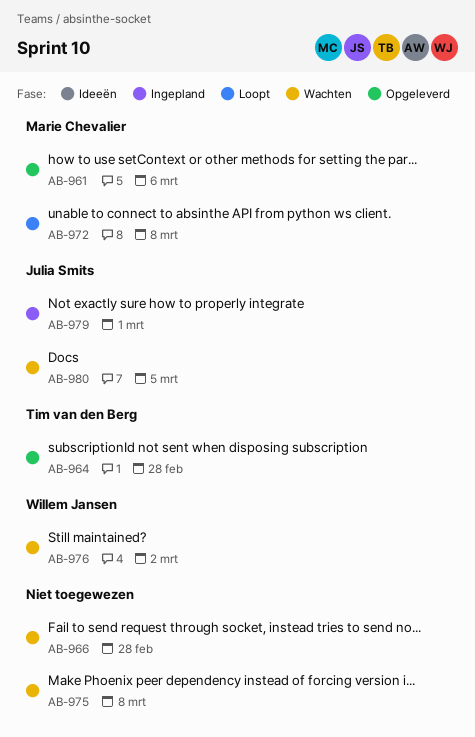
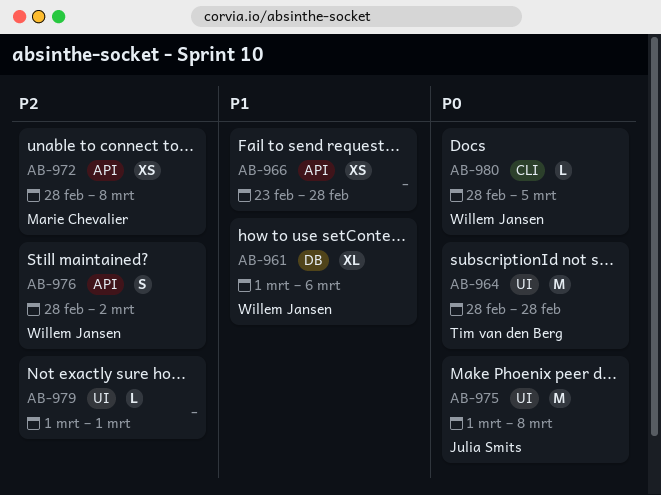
AB-961, owner: Marie Chevalier -> Willem Jansen
AB-975, owner: none -> Julia Smits
AB-979, owner: Julia Smits -> none
AB-980, owner: Julia Smits -> Willem Jansen

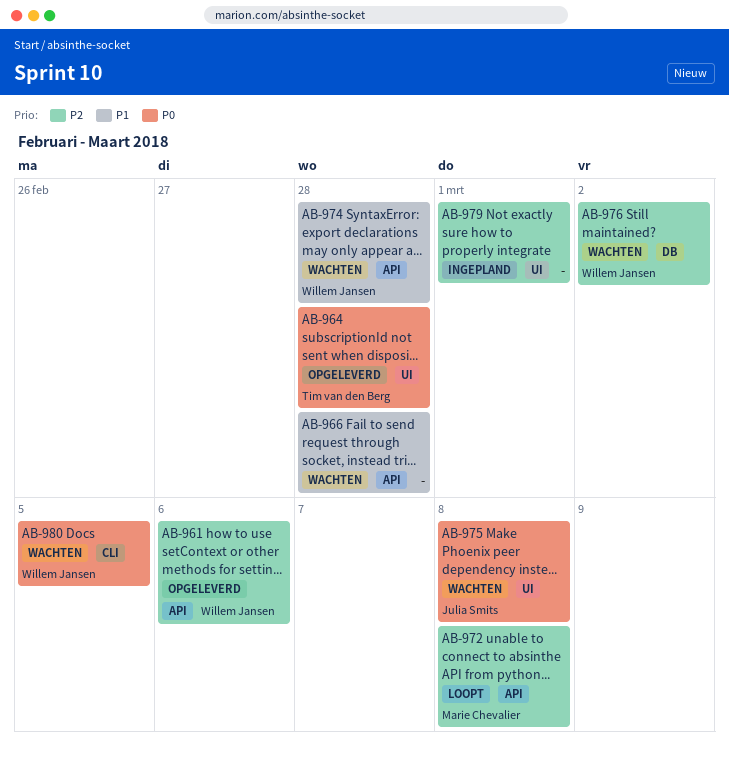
AB-961, priority: P1 -> P2
AB-961, label: DB -> API
AB-974: none -> present
AB-976, label: API -> DB

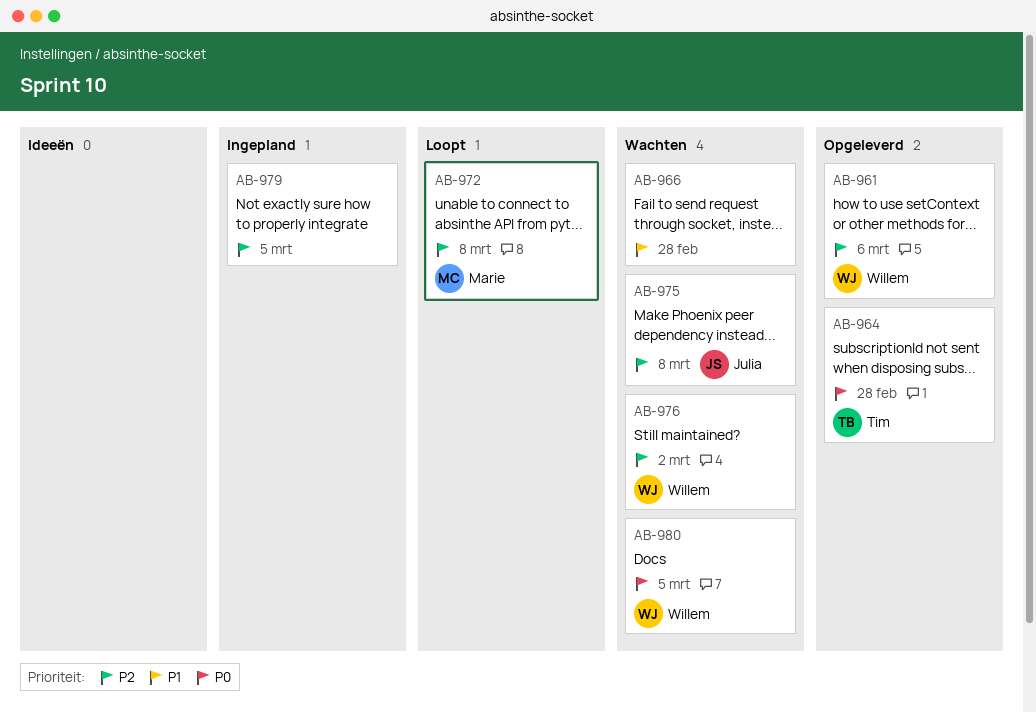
AB-974: present -> none
AB-975, priority: P0 -> P2
AB-979, due: Mar 1 -> Mar 5

